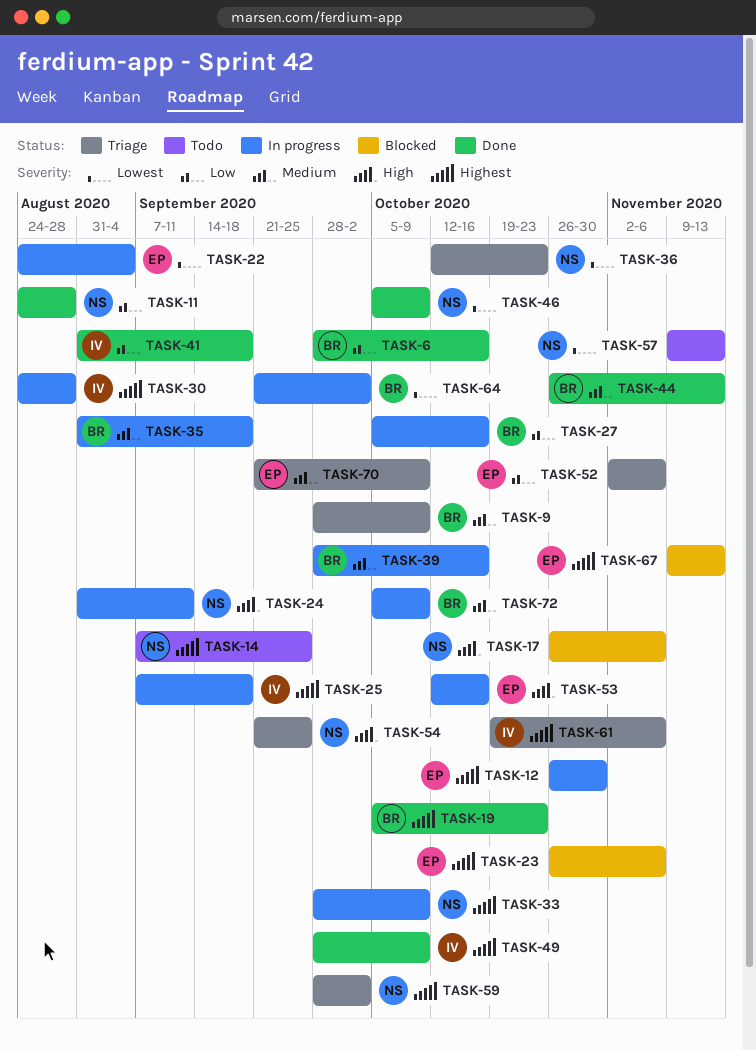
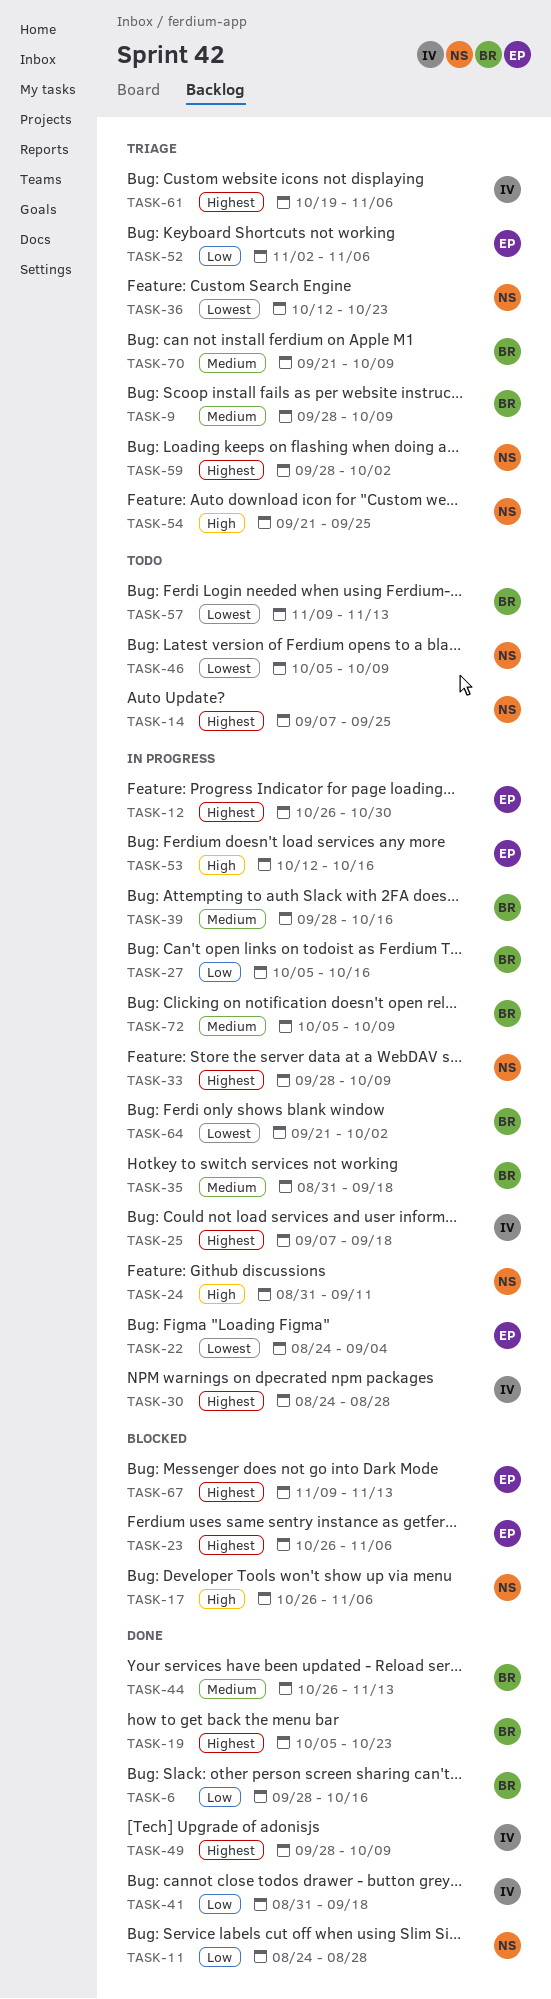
TASK-46, status: Done -> Todo
TASK-57, owner: NS -> BR
TASK-70, owner: EP -> BR

